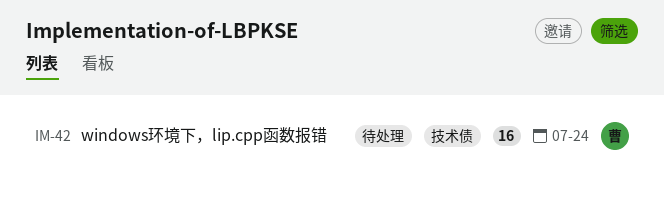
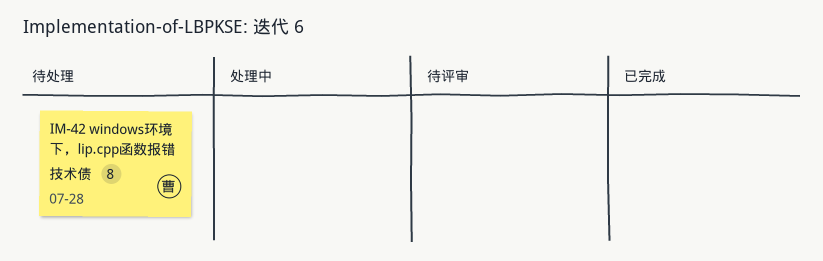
IM-42, estimate: 16 -> 8
IM-42, due: Jul 24 -> Jul 28

